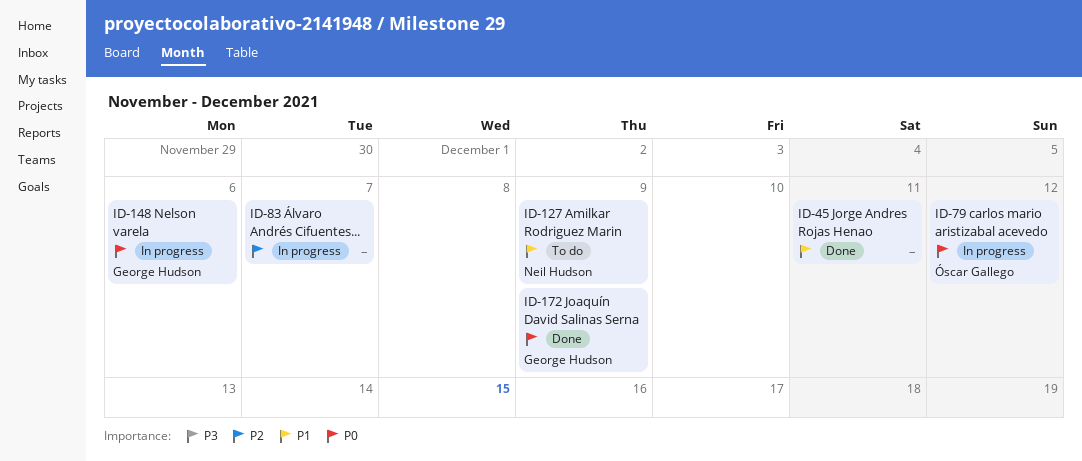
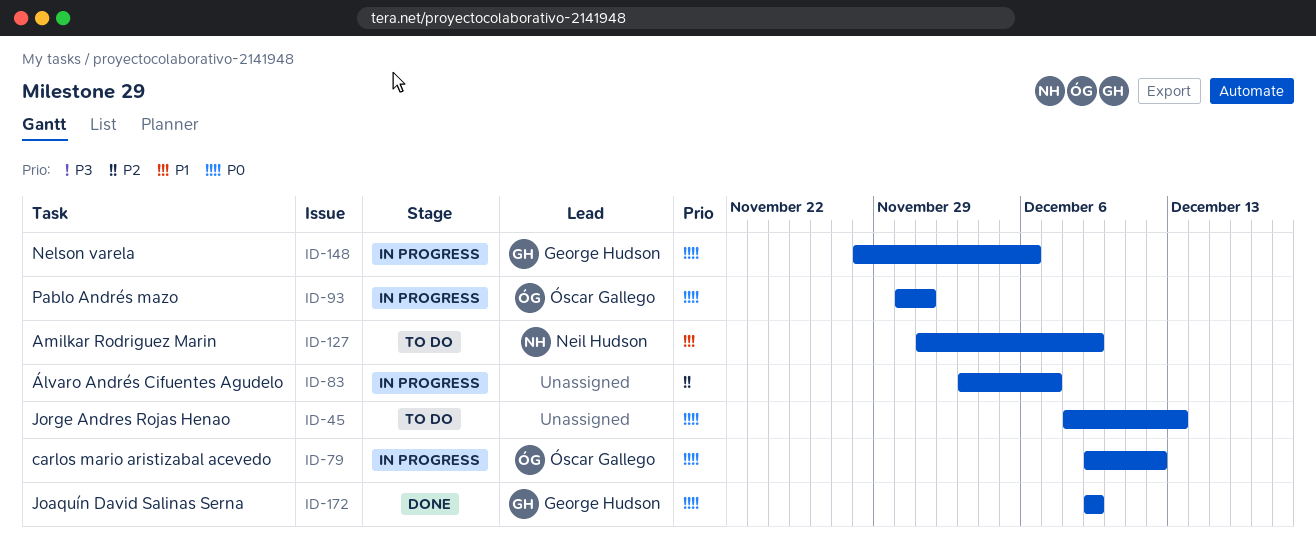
ID-45, status: Done -> To do
ID-45, priority: P1 -> P0
ID-45, due: Dec 11 -> Dec 13
ID-93: none -> present

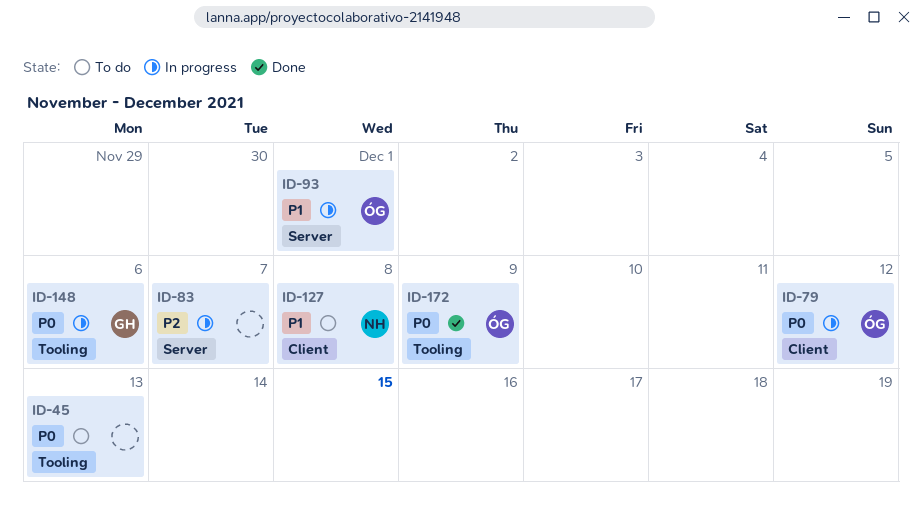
ID-93, priority: P0 -> P1
ID-127, due: Dec 9 -> Dec 8
ID-172, owner: George Hudson -> Óscar Gallego

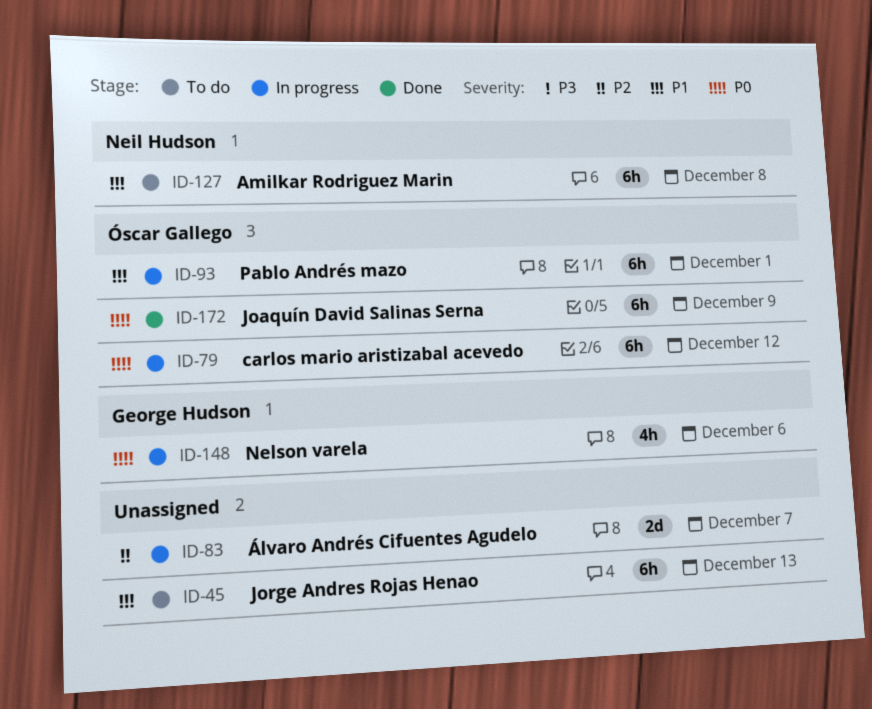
ID-45, priority: P0 -> P1

